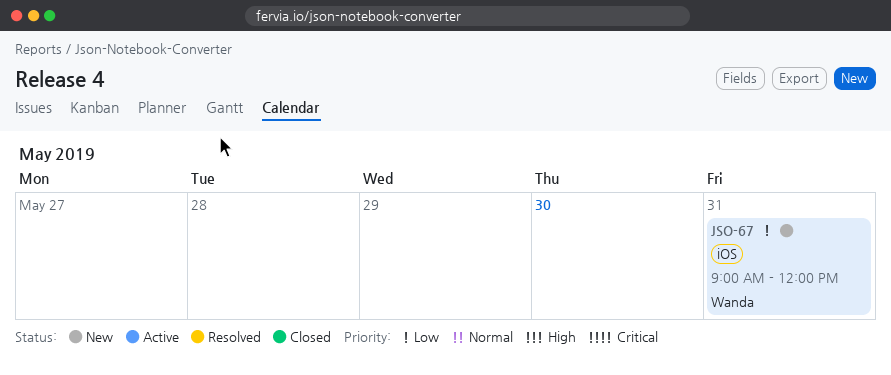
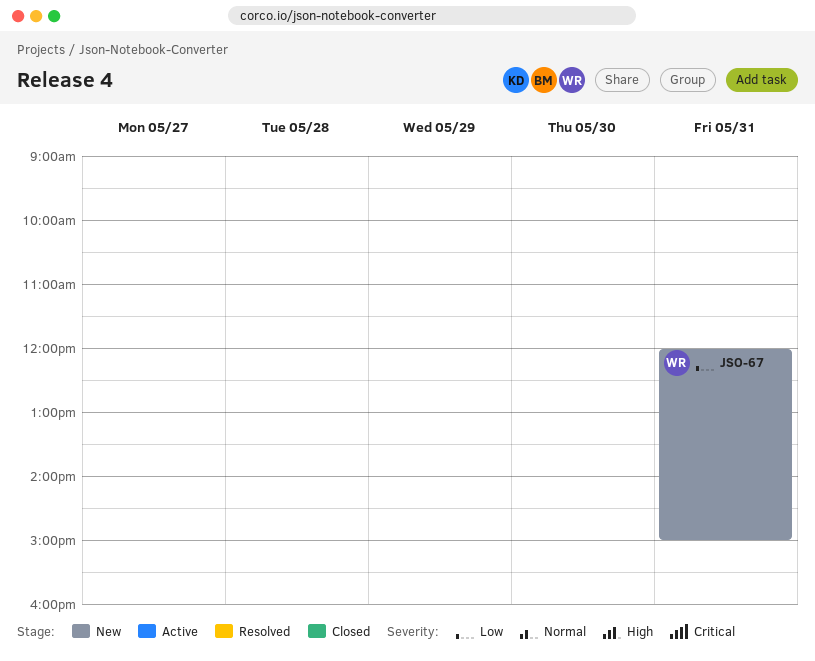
JSO-67, begins: 09:00 -> 12:00
JSO-67, ends: 12:00 -> 15:00

